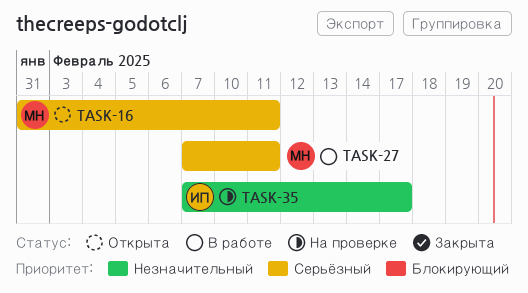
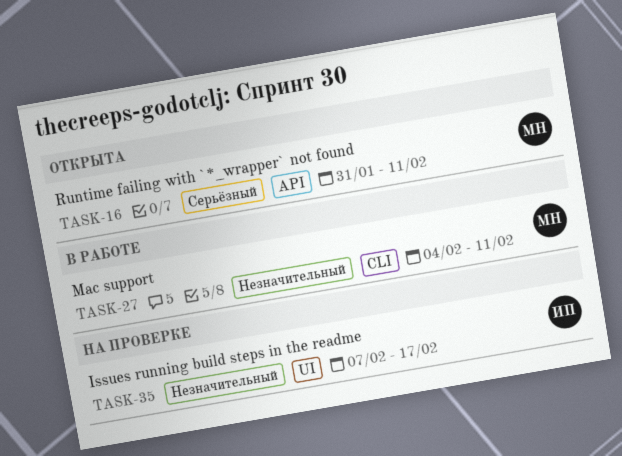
TASK-27, priority: Серьёзный -> Незначительный
TASK-27, start: Feb 7 -> Feb 4

